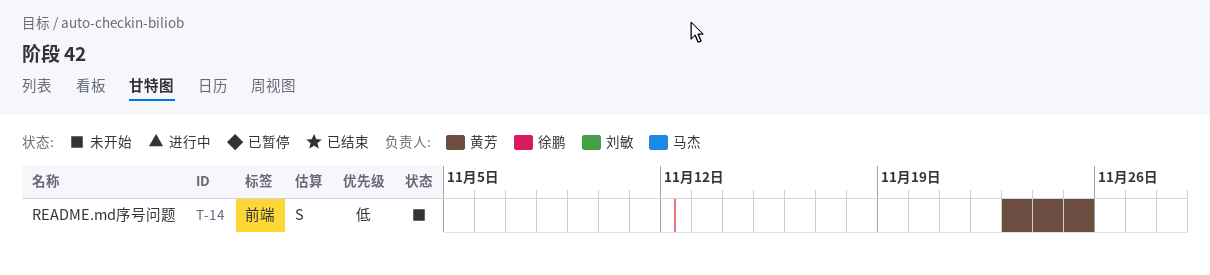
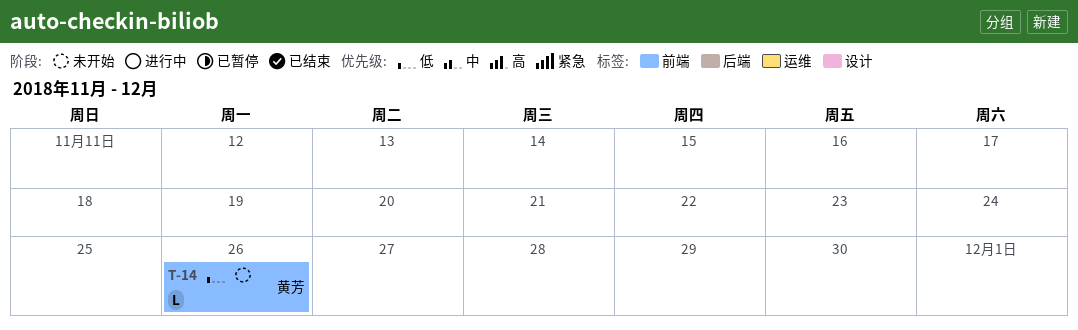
T-14, estimate: S -> L
T-14, due: Nov 25 -> Nov 26

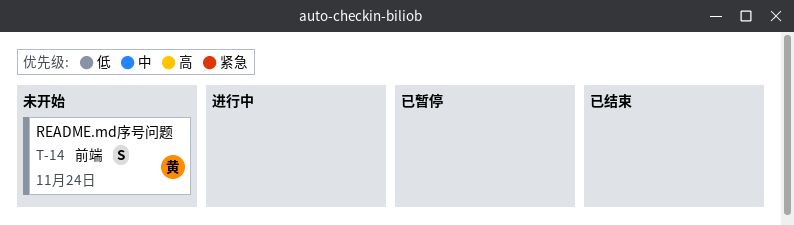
T-14, estimate: L -> S
T-14, due: Nov 26 -> Nov 24

